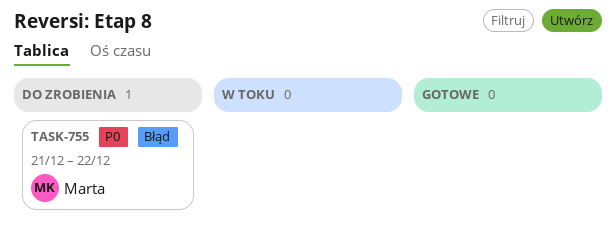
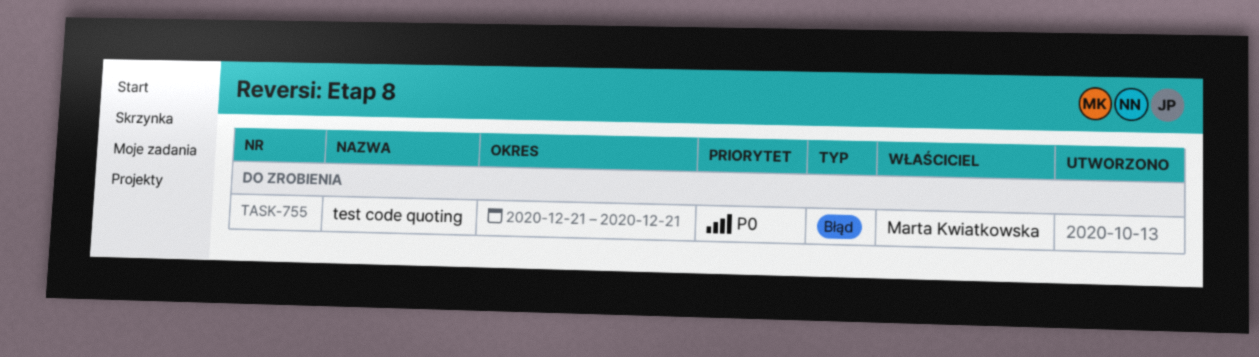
TASK-755, due: Dec 22 -> Dec 21

